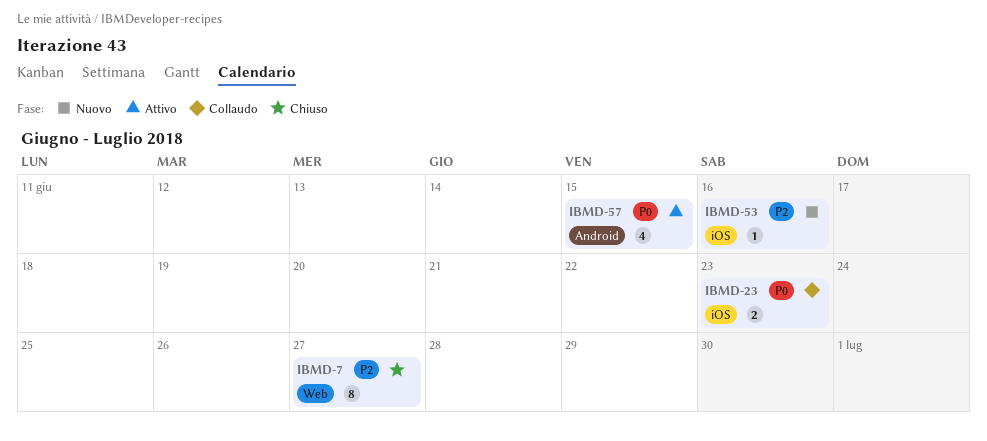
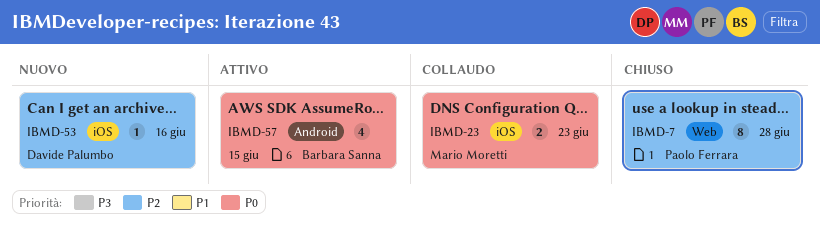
IBMD-7, due: Jun 27 -> Jun 28

